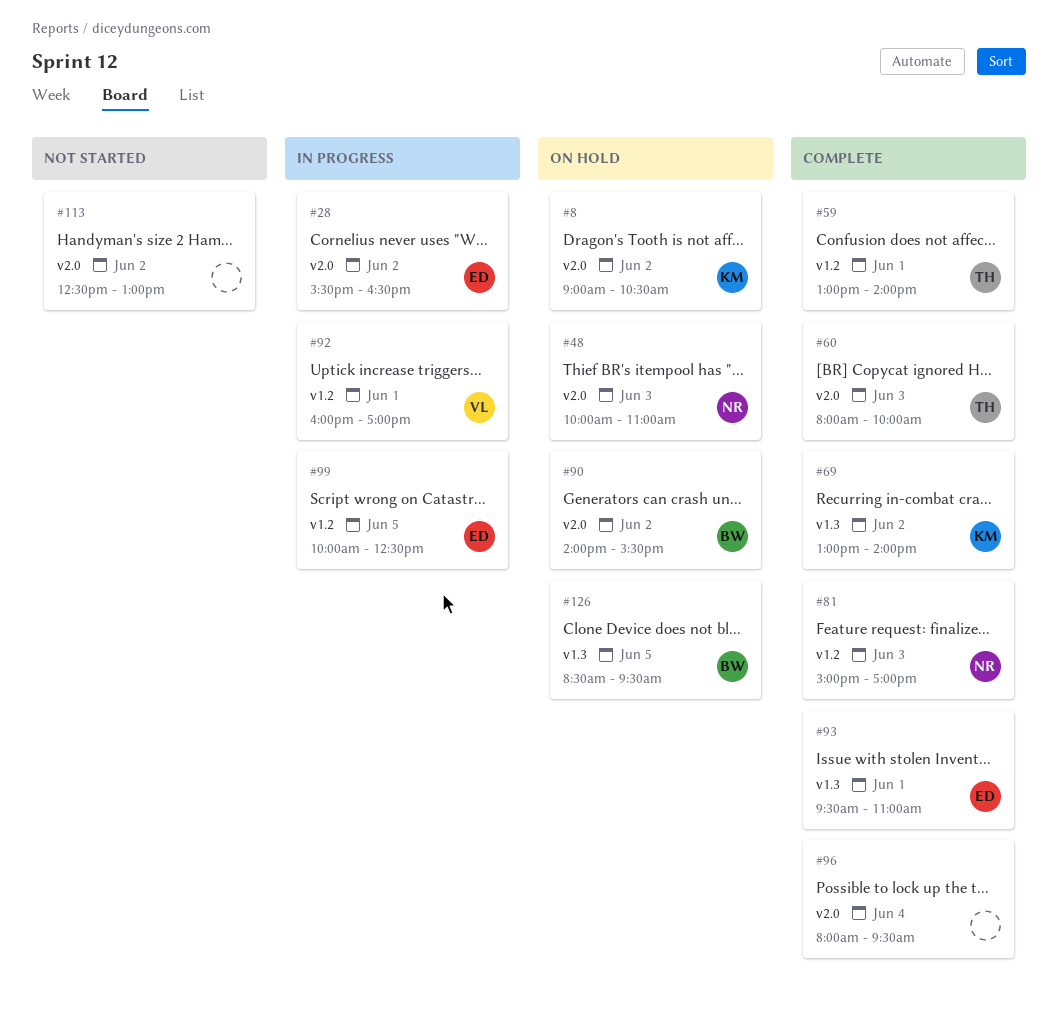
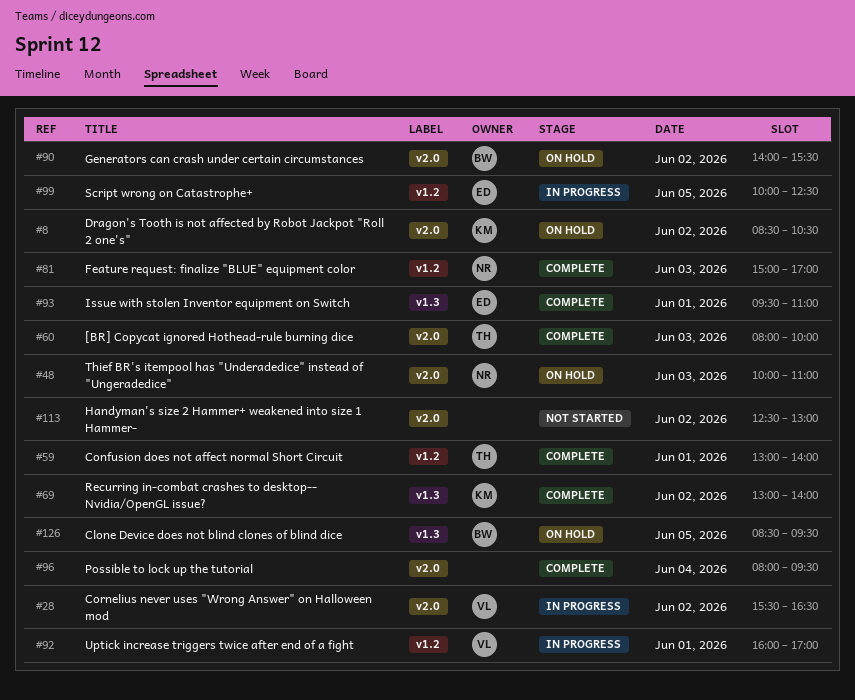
#8, begins: 09:00 -> 08:30
#28, owner: ED -> VL

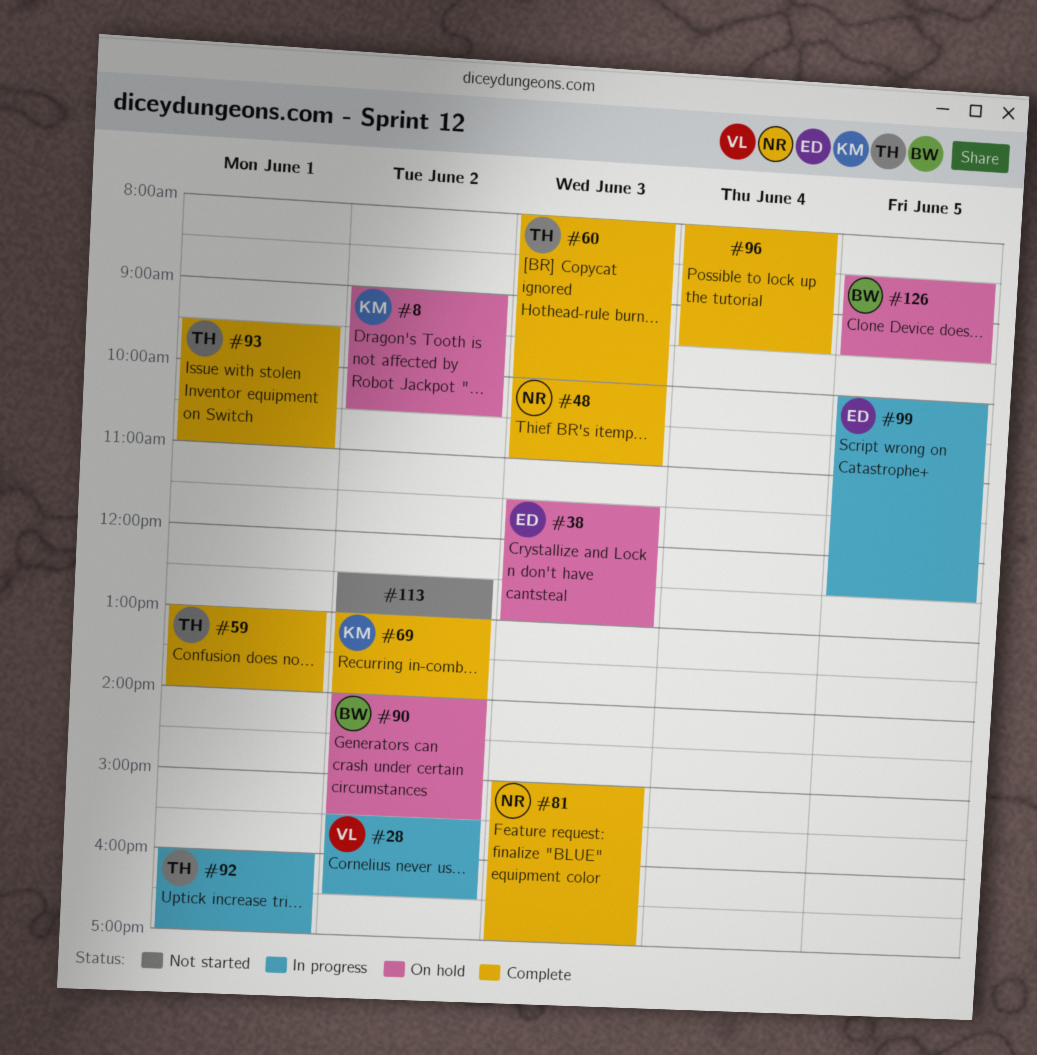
#8, begins: 08:30 -> 09:00
#38: none -> present
#48, status: On hold -> Complete
#92, owner: VL -> TH
#93, owner: ED -> TH

